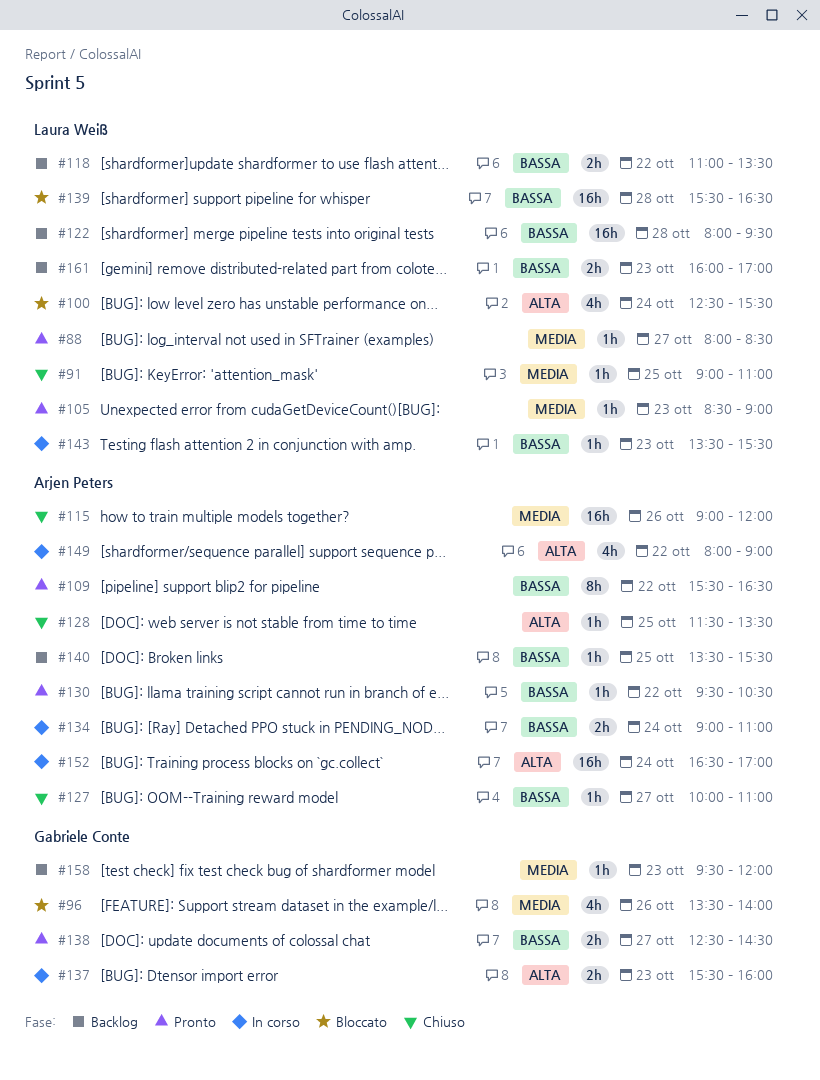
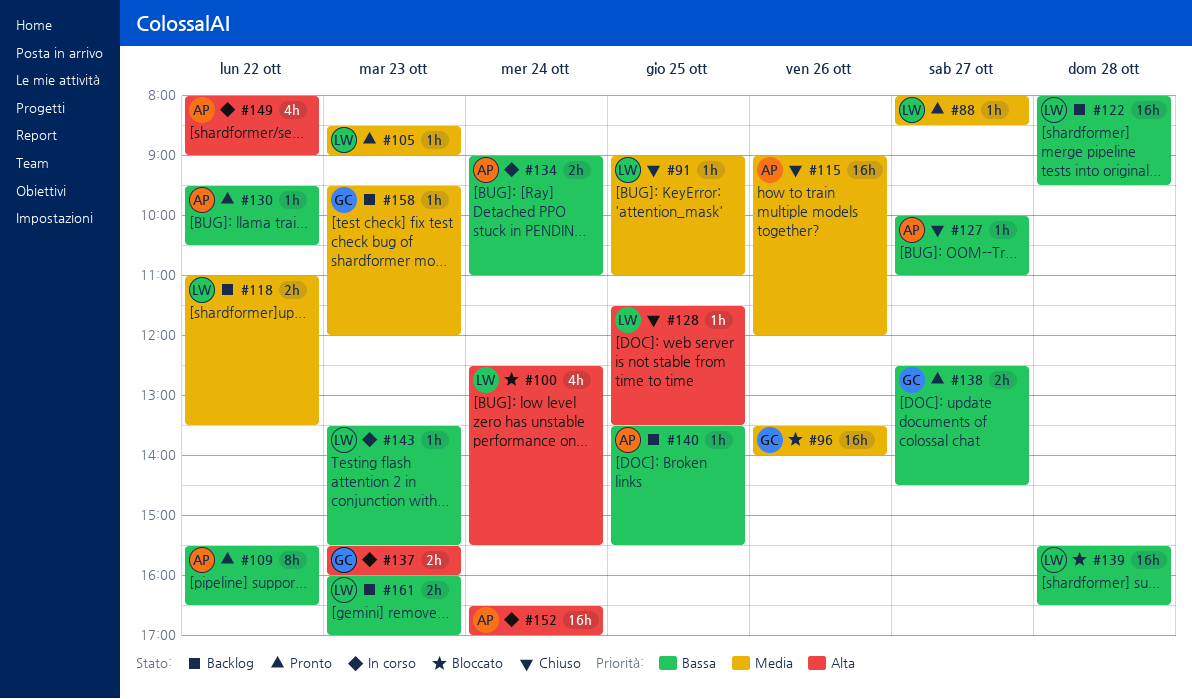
#96, estimate: 4h -> 16h
#118, priority: Bassa -> Media
#128, owner: Arjen Peters -> Laura Weiß

